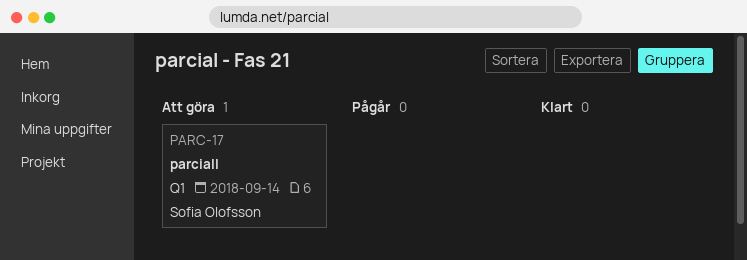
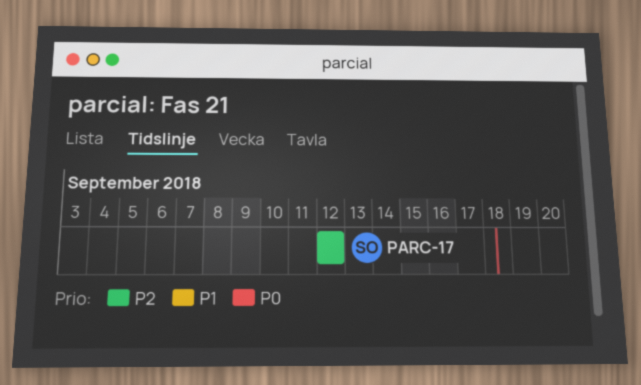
PARC-17, due: Sep 14 -> Sep 12

